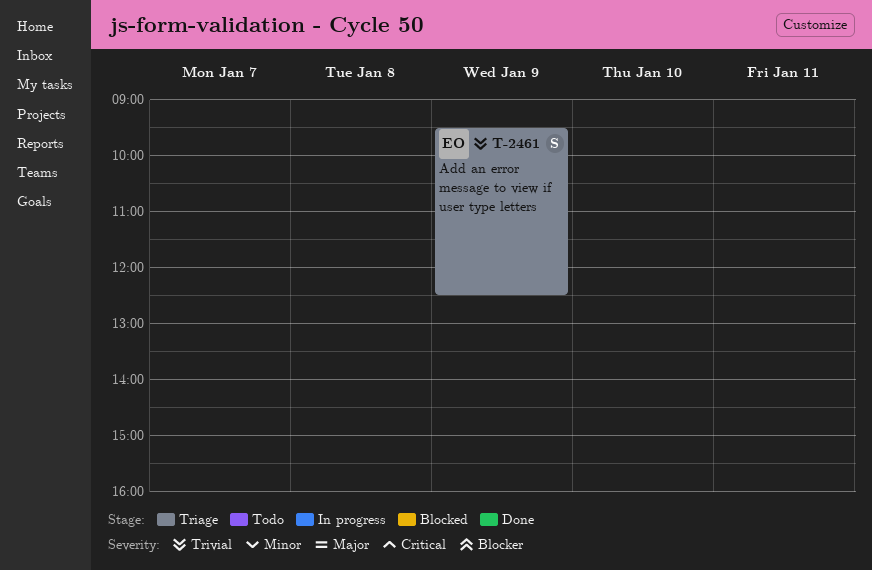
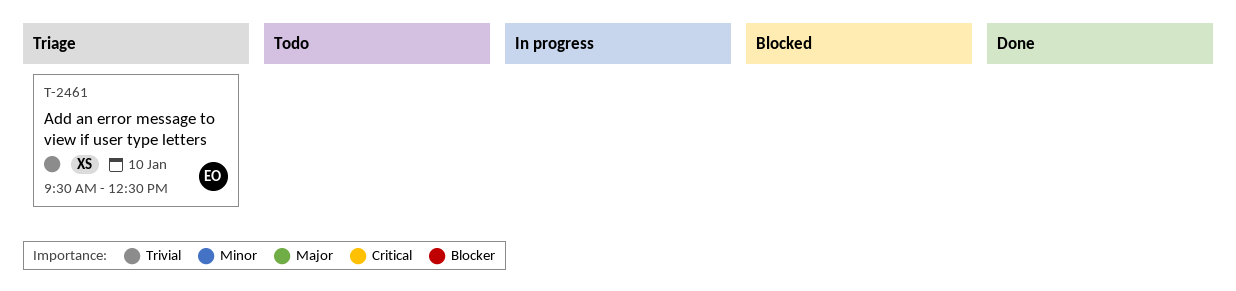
T-2461, estimate: S -> XS
T-2461, day: Jan 9 -> Jan 10

